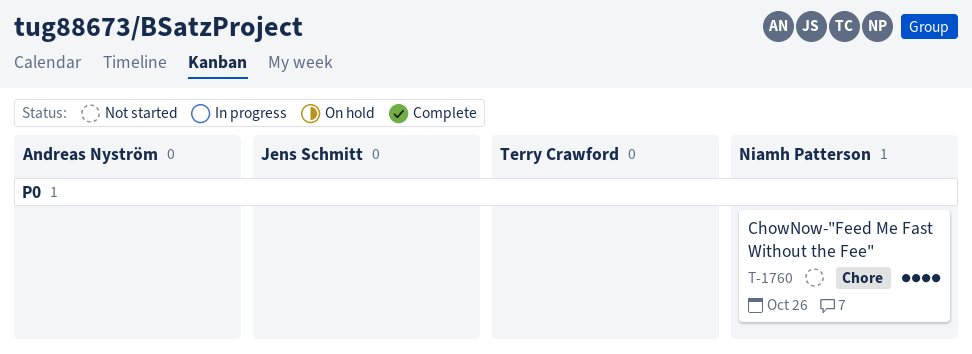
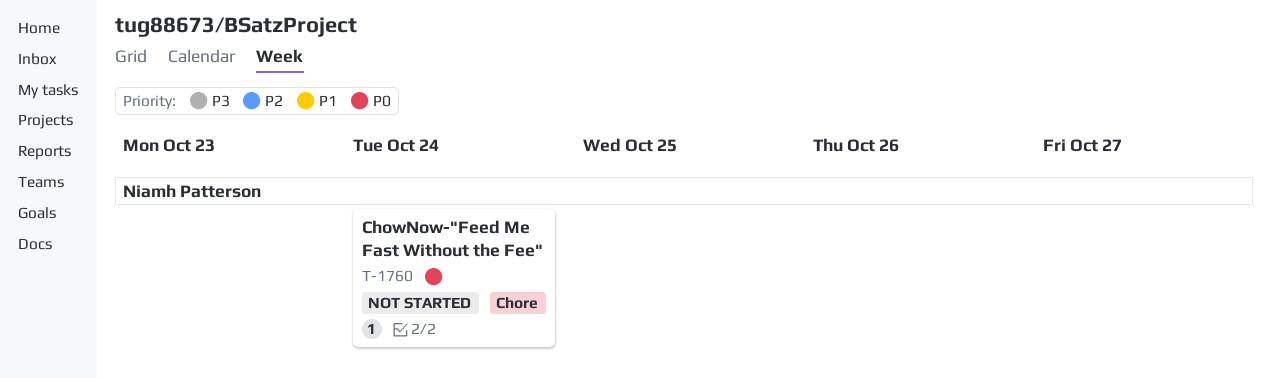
T-1760, estimate: 4 -> 1
T-1760, due: Oct 26 -> Oct 24

